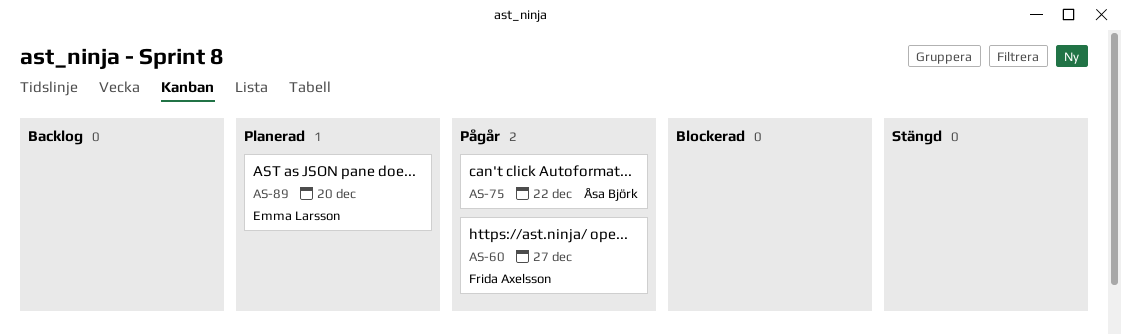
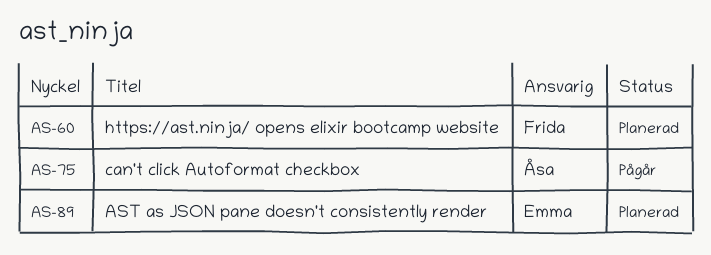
AS-60, status: Pågår -> Planerad

